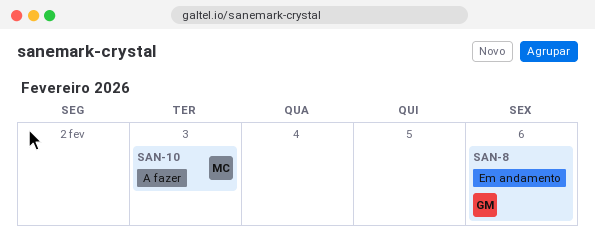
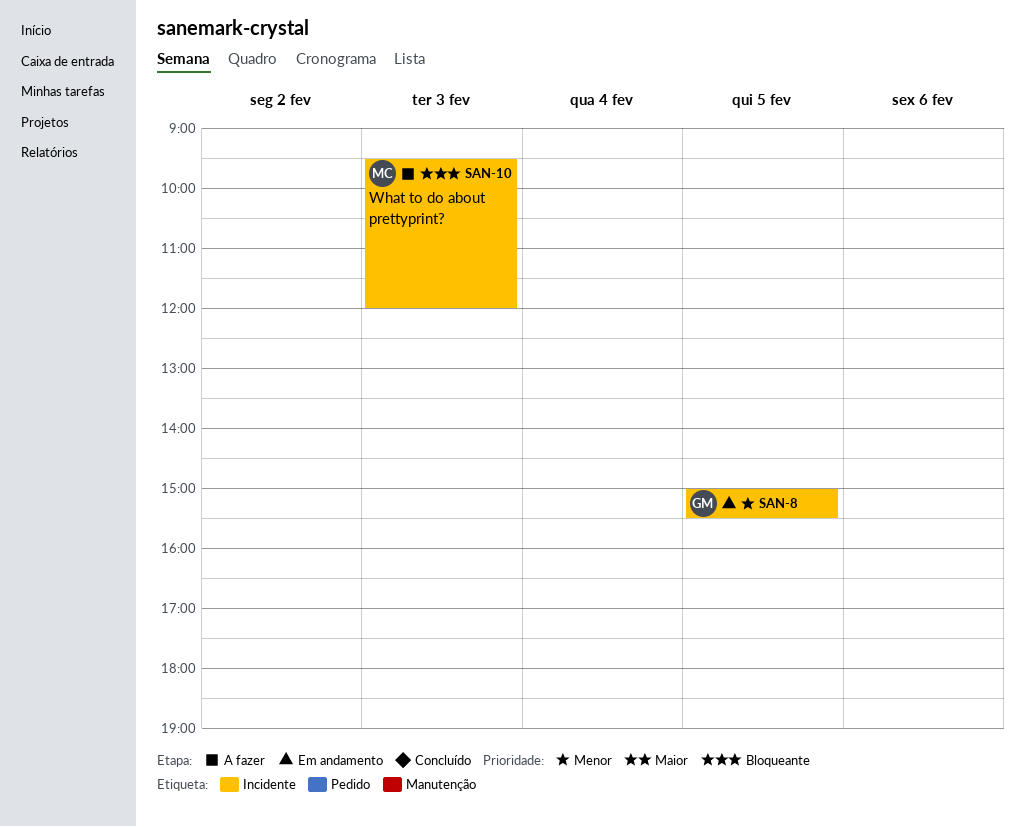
SAN-8, day: Feb 6 -> Feb 5

